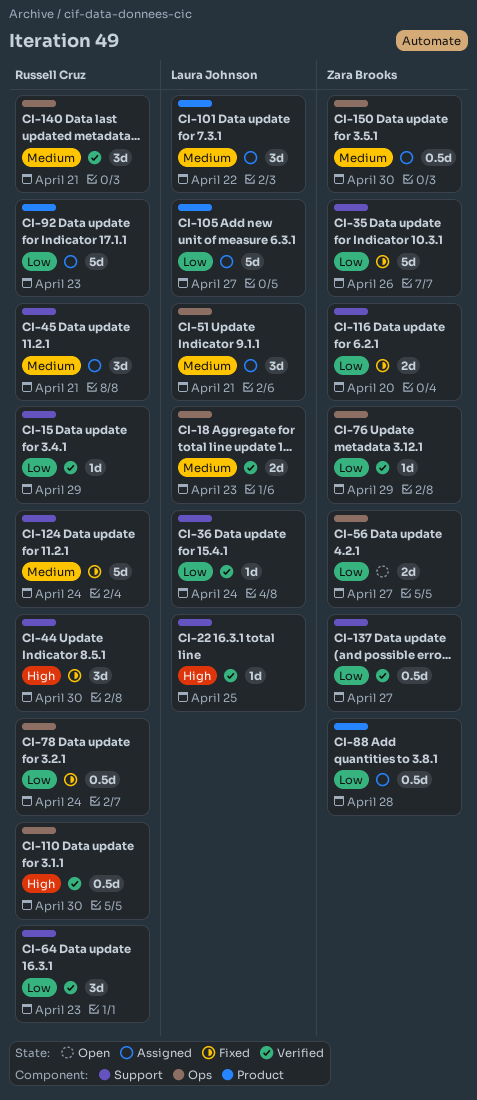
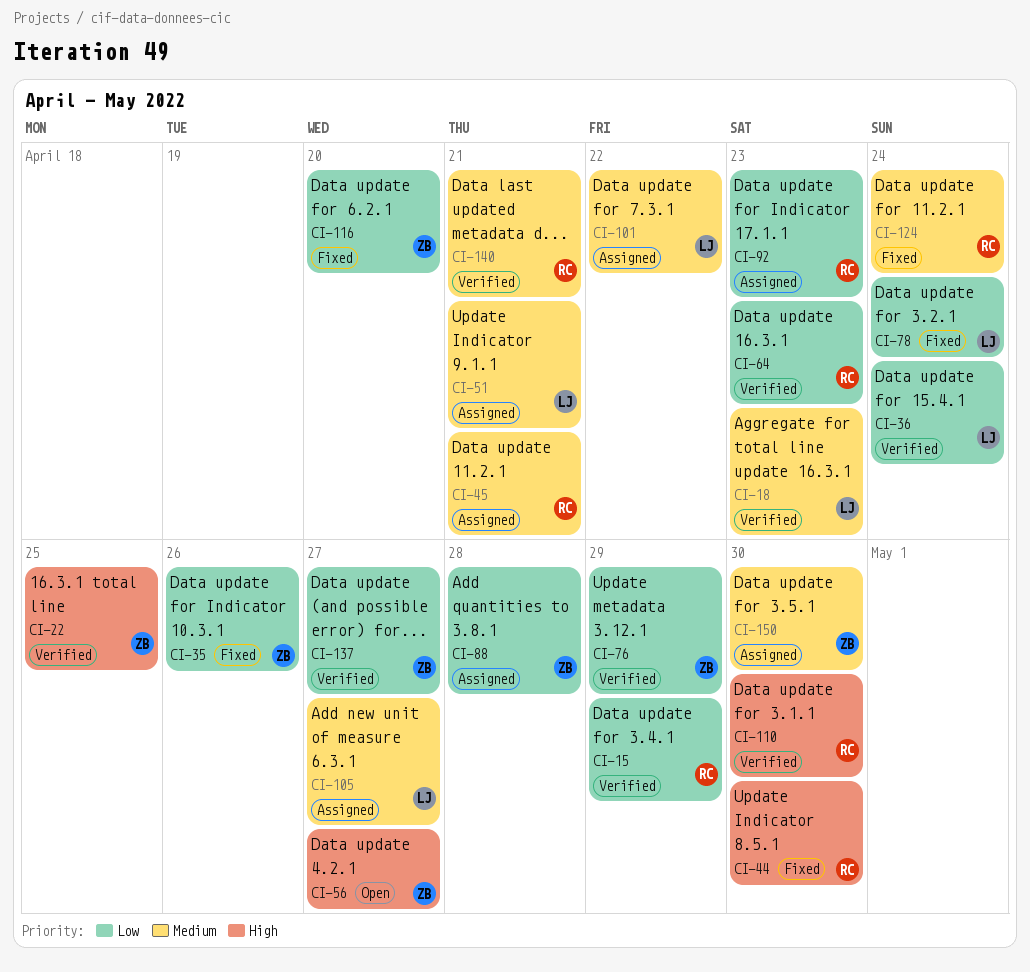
CI-22, owner: Laura Johnson -> Zara Brooks
CI-56, priority: Low -> High
CI-78, owner: Russell Cruz -> Laura Johnson
CI-105, priority: Low -> Medium

